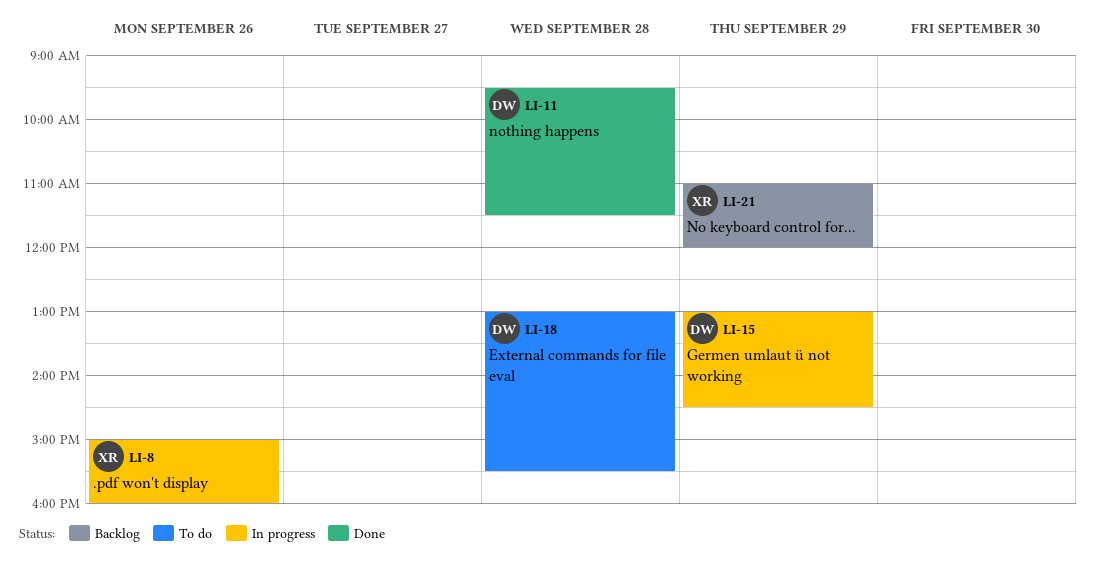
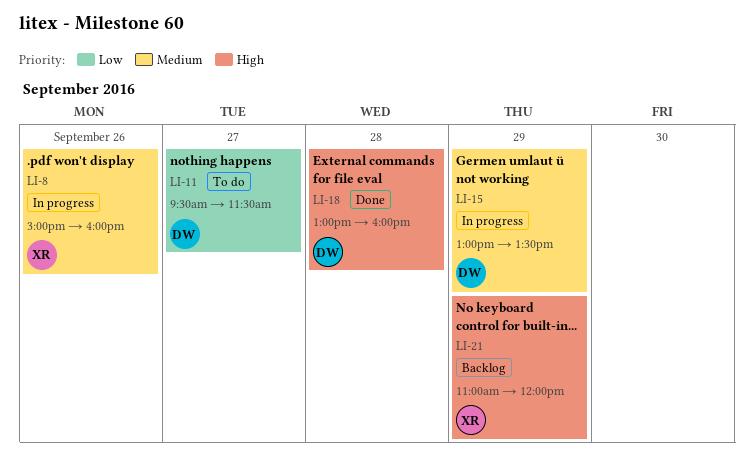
LI-11, status: Done -> To do
LI-11, day: Sep 28 -> Sep 27
LI-15, ends: 14:30 -> 13:30
LI-18, status: To do -> Done
LI-18, ends: 15:30 -> 16:00

